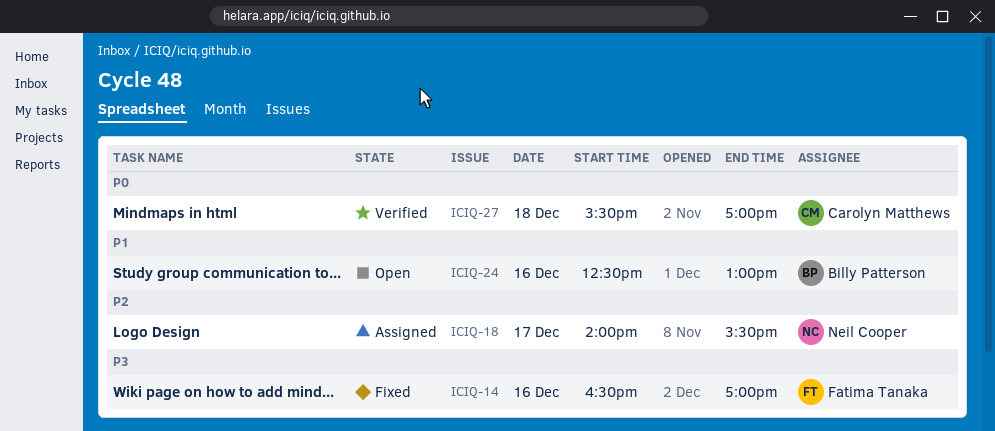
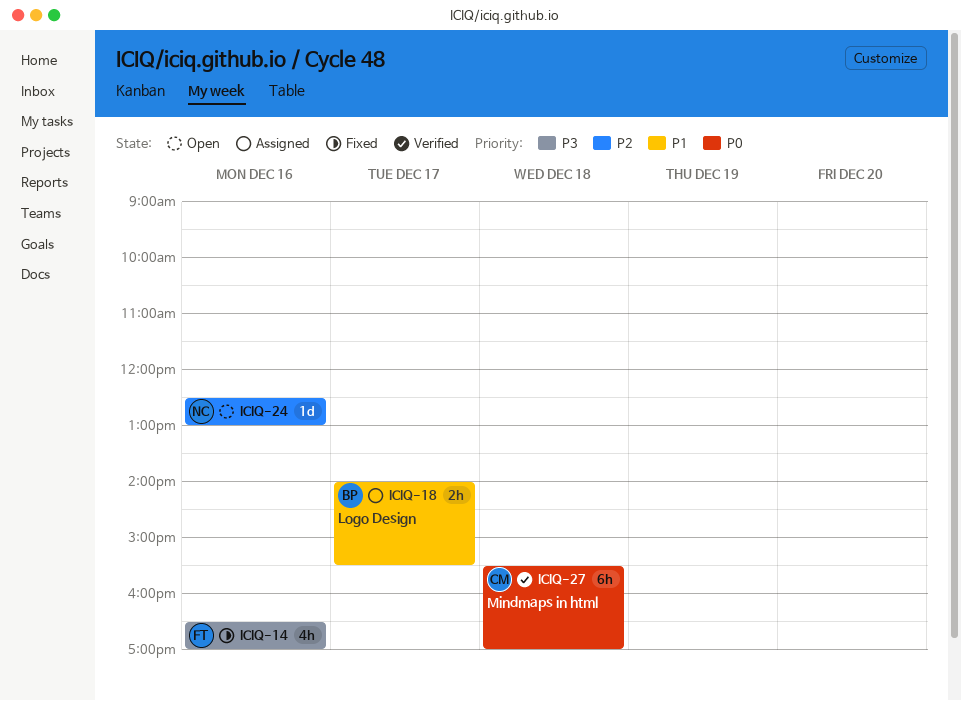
ICIQ-18, owner: Neil Cooper -> Billy Patterson
ICIQ-18, priority: P2 -> P1
ICIQ-24, owner: Billy Patterson -> Neil Cooper
ICIQ-24, priority: P1 -> P2

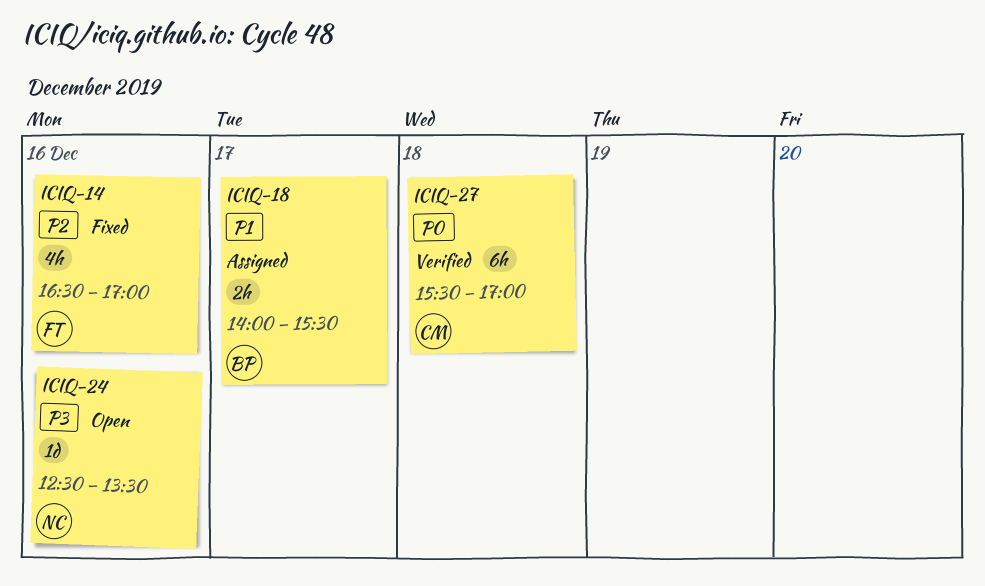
ICIQ-14, priority: P3 -> P2
ICIQ-24, priority: P2 -> P3
ICIQ-24, ends: 13:00 -> 13:30

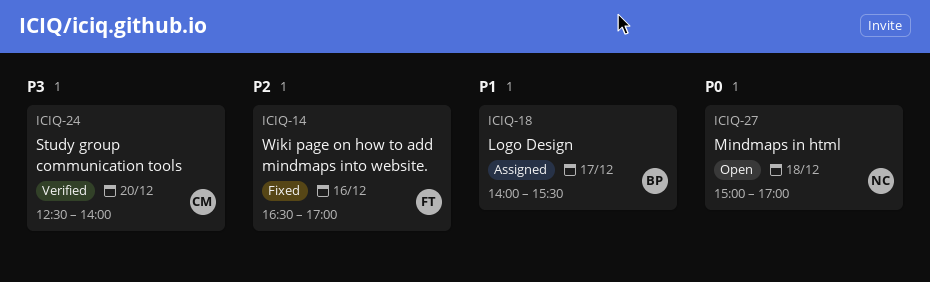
ICIQ-24, status: Open -> Verified
ICIQ-24, owner: NC -> CM
ICIQ-24, day: Dec 16 -> Dec 20
ICIQ-24, ends: 13:30 -> 14:00
ICIQ-27, status: Verified -> Open
ICIQ-27, owner: CM -> NC
ICIQ-27, begins: 15:30 -> 15:00

